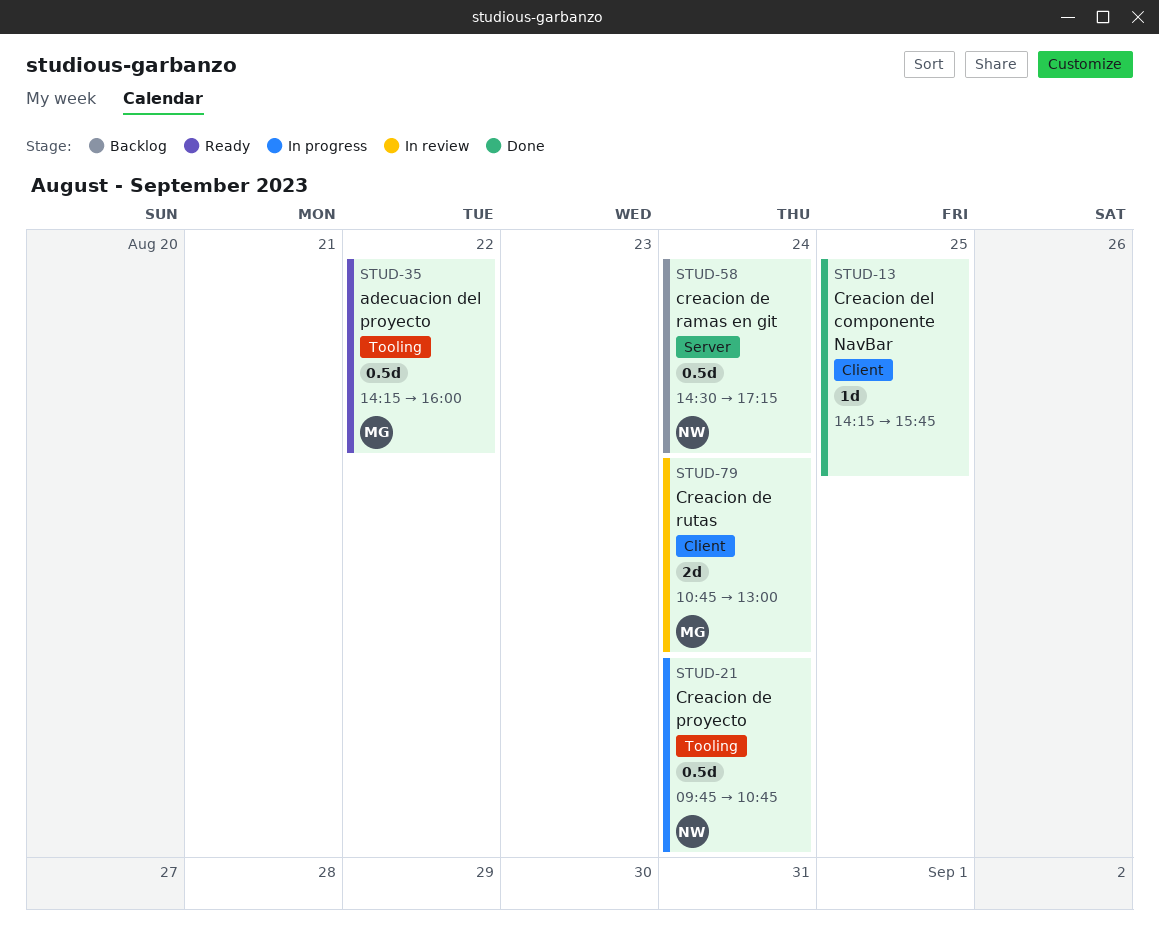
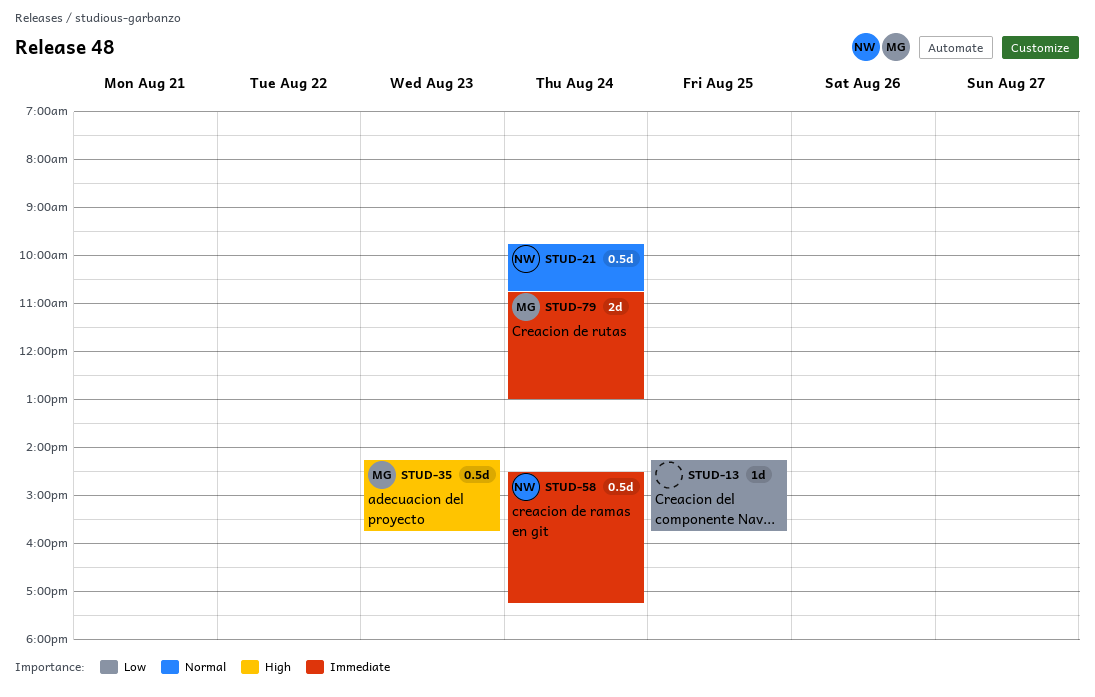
STUD-35, day: Aug 22 -> Aug 23
STUD-35, ends: 16:00 -> 15:45

